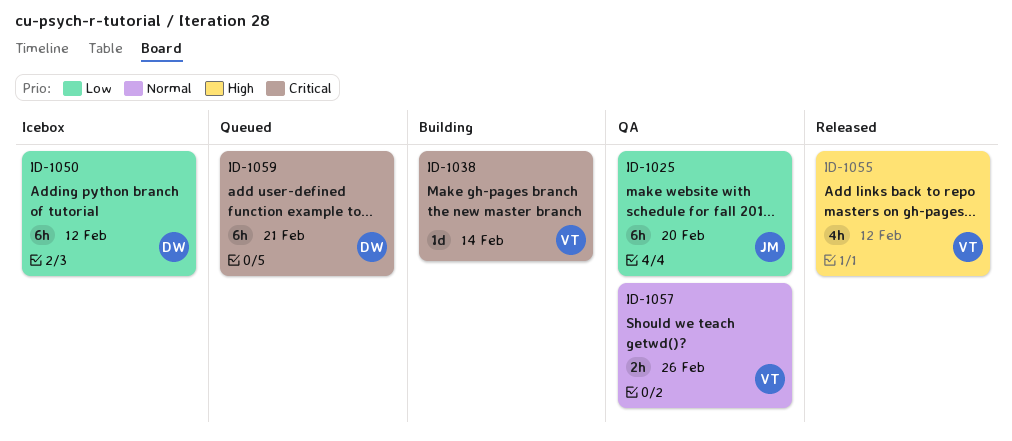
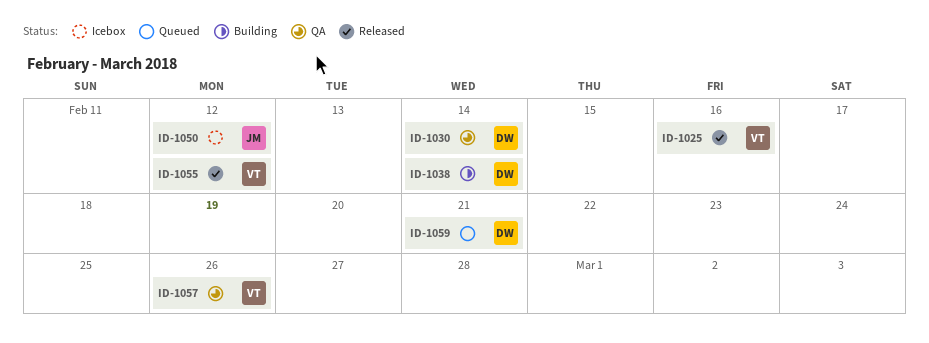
ID-1025, status: QA -> Released
ID-1025, owner: JM -> VT
ID-1025, due: Feb 20 -> Feb 16
ID-1030: none -> present
ID-1038, owner: VT -> DW
ID-1050, owner: DW -> JM

